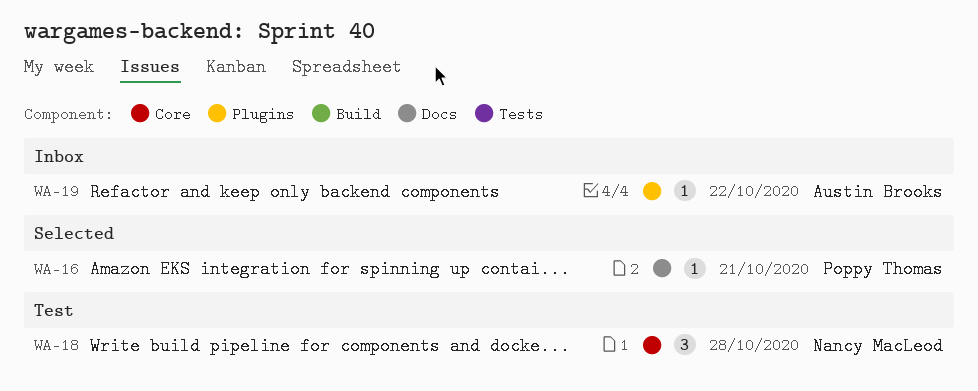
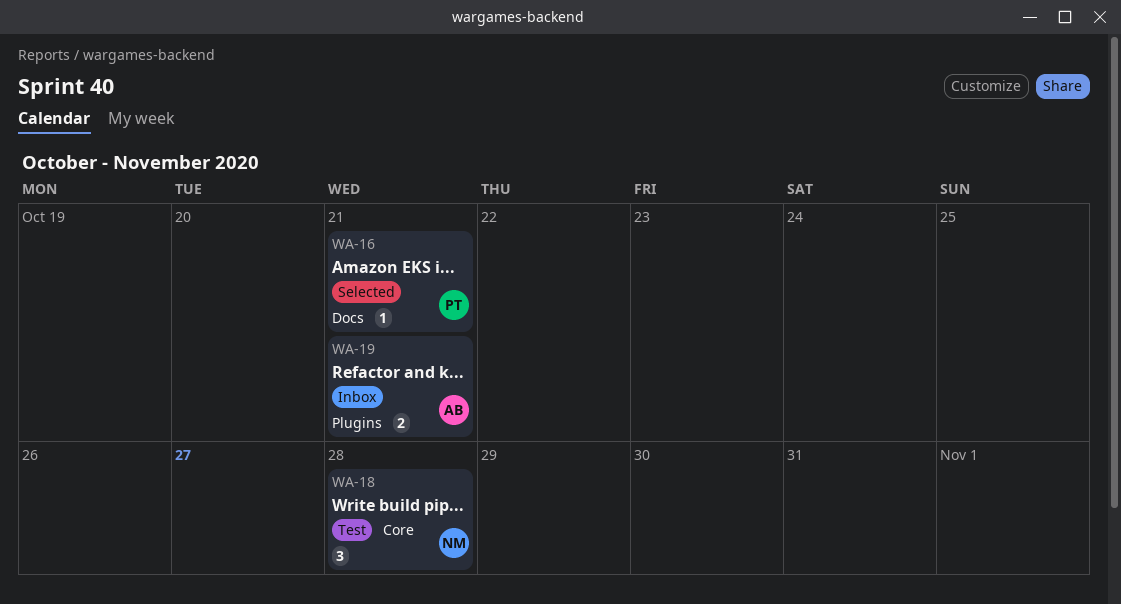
WA-19, estimate: 1 -> 2
WA-19, due: Oct 22 -> Oct 21

